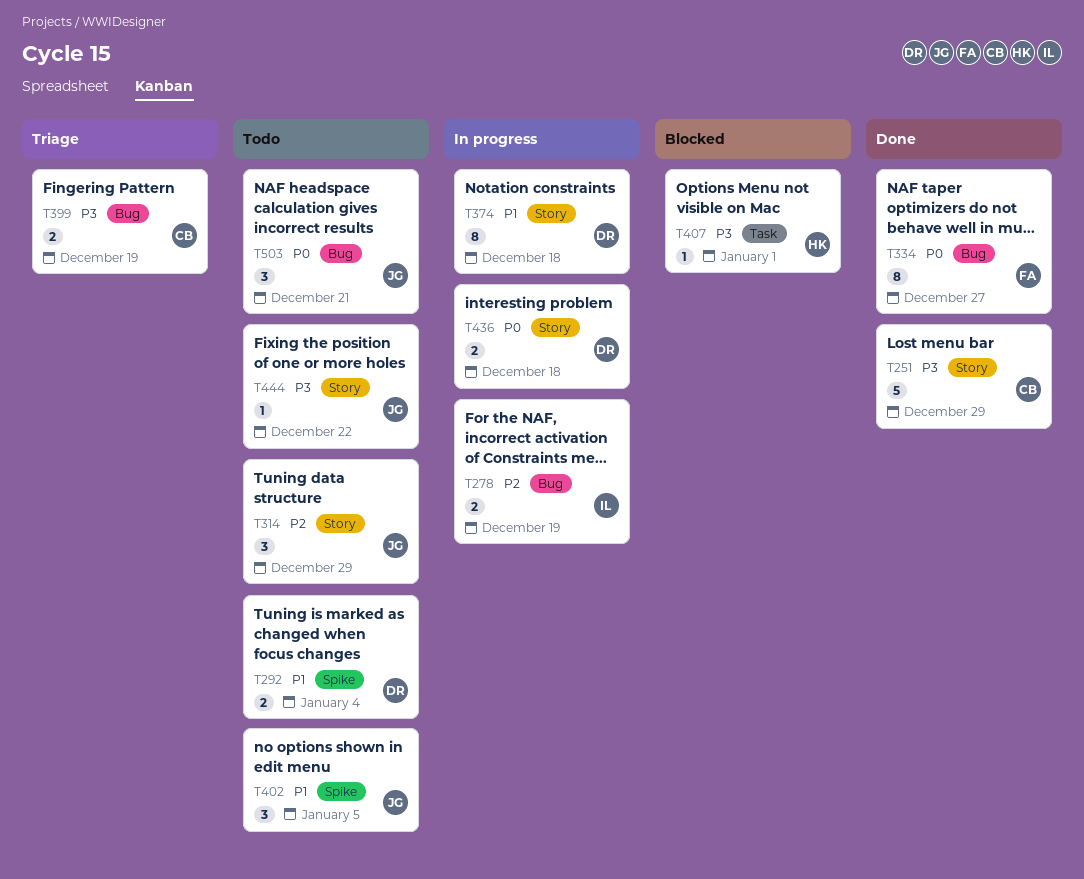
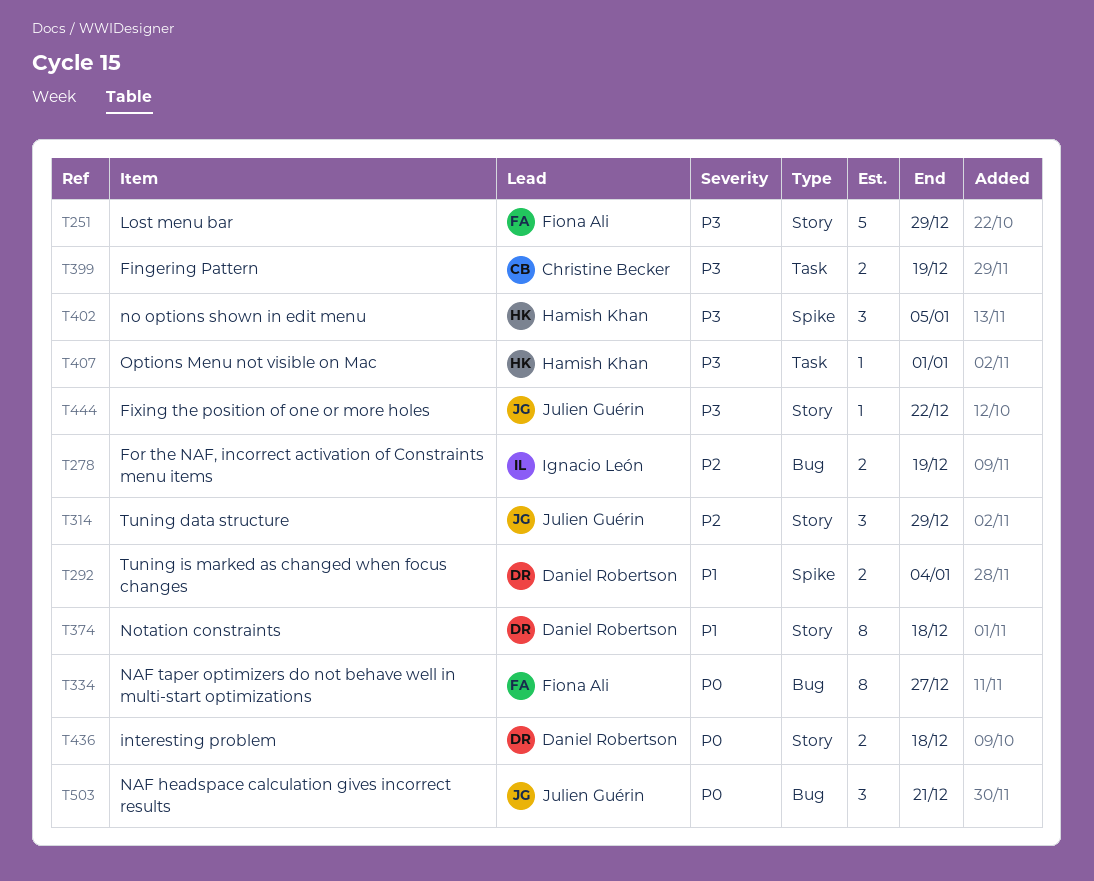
T251, owner: Christine Becker -> Fiona Ali
T399, label: Bug -> Task
T402, owner: Julien Guérin -> Hamish Khan
T402, priority: P1 -> P3

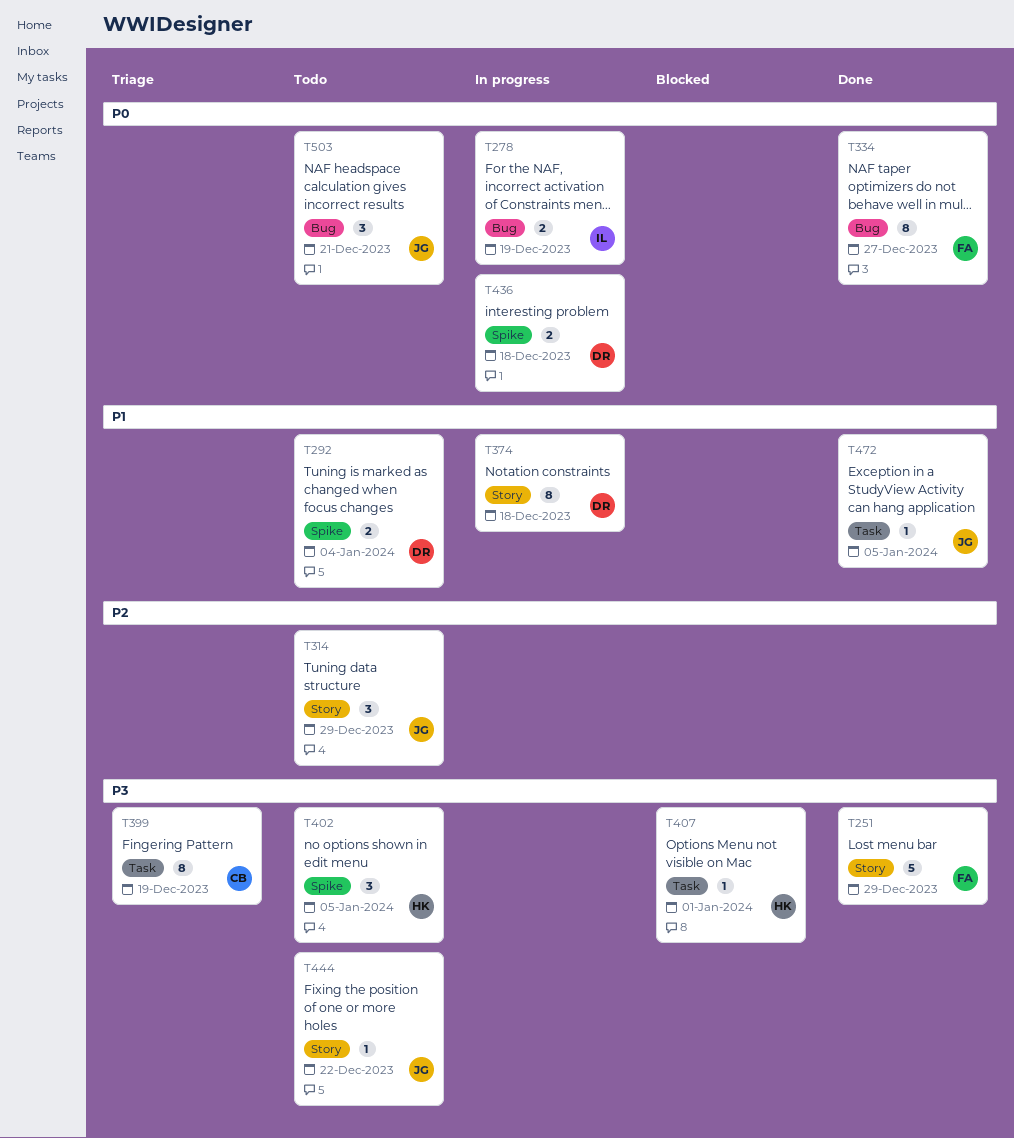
T278, priority: P2 -> P0
T399, estimate: 2 -> 8
T436, label: Story -> Spike
T472: none -> present

